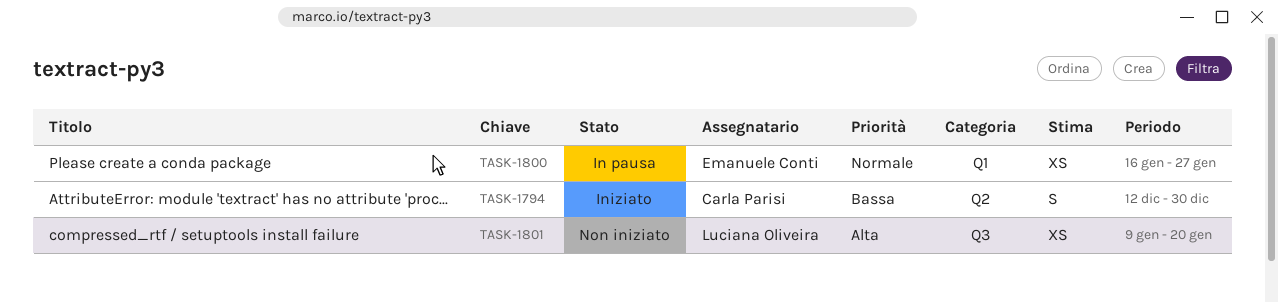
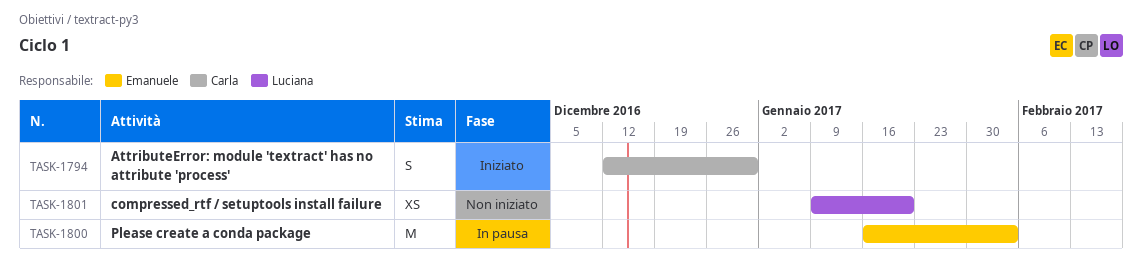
TASK-1800, estimate: XS -> M
TASK-1800, due: Jan 27 -> Feb 3

